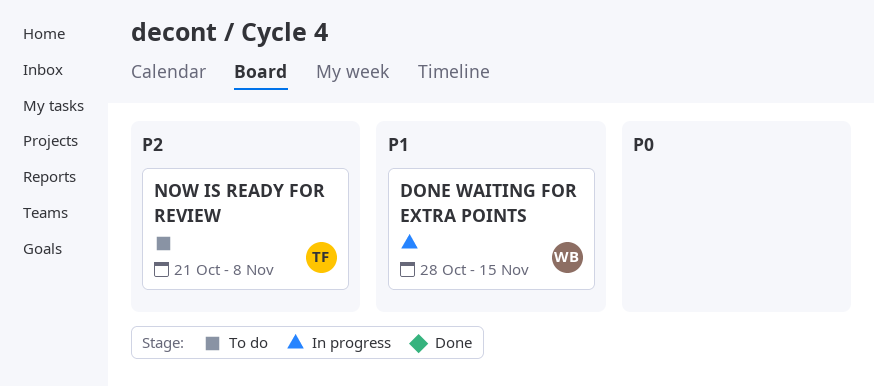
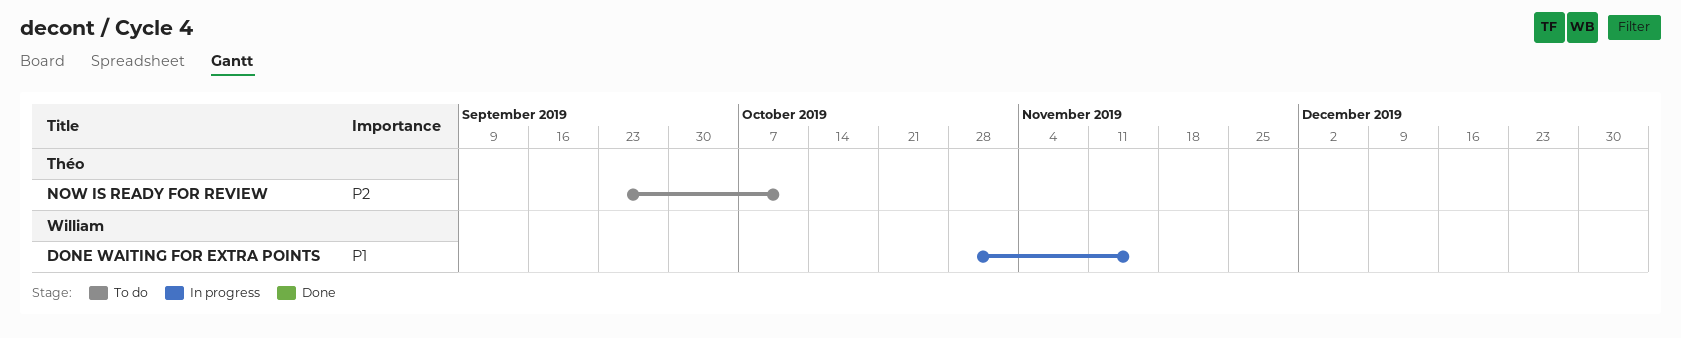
NOW IS READY FOR REVIEW, start: Oct 21 -> Sep 23
NOW IS READY FOR REVIEW, due: Nov 8 -> Oct 11

